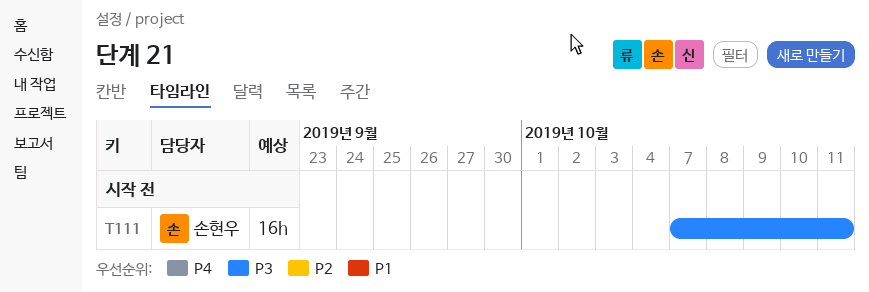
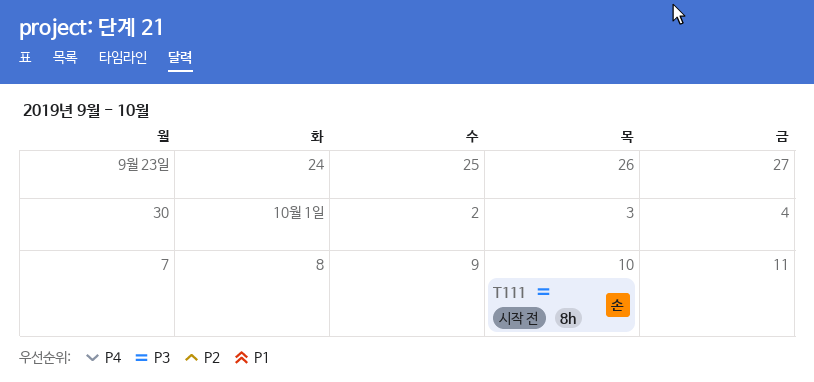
T111, estimate: 16h -> 8h
T111, due: Oct 11 -> Oct 10

